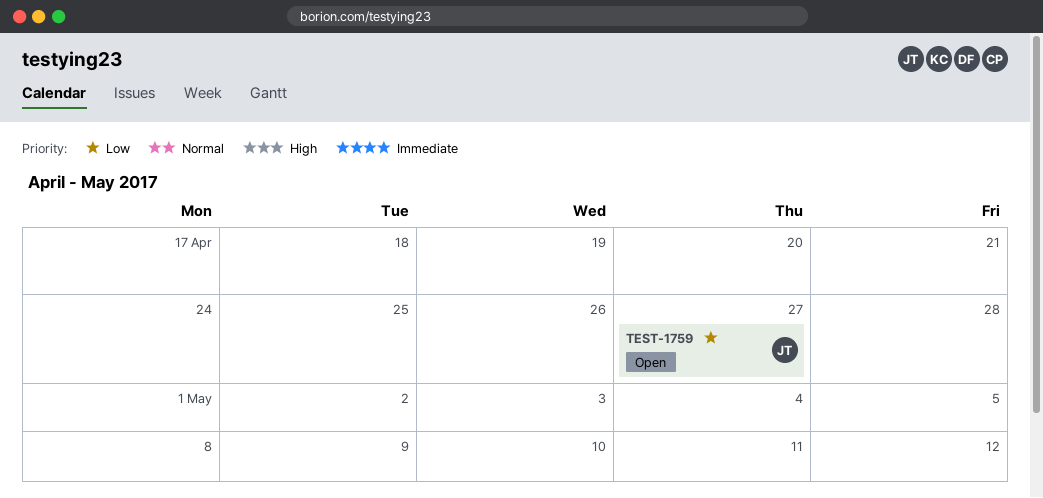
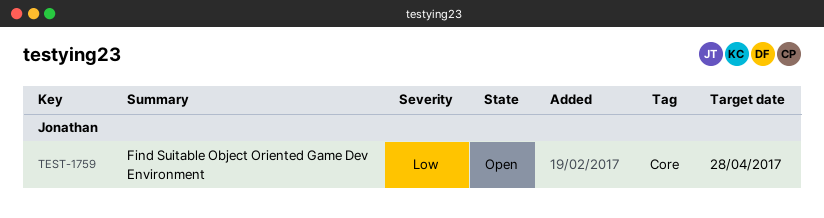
TEST-1759, due: Apr 27 -> Apr 28

